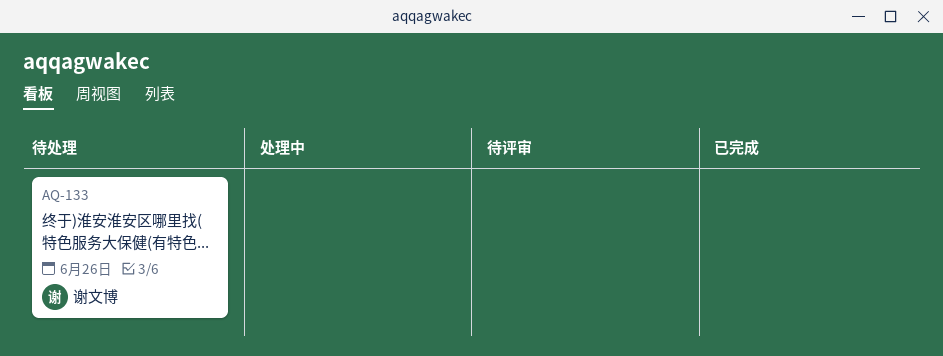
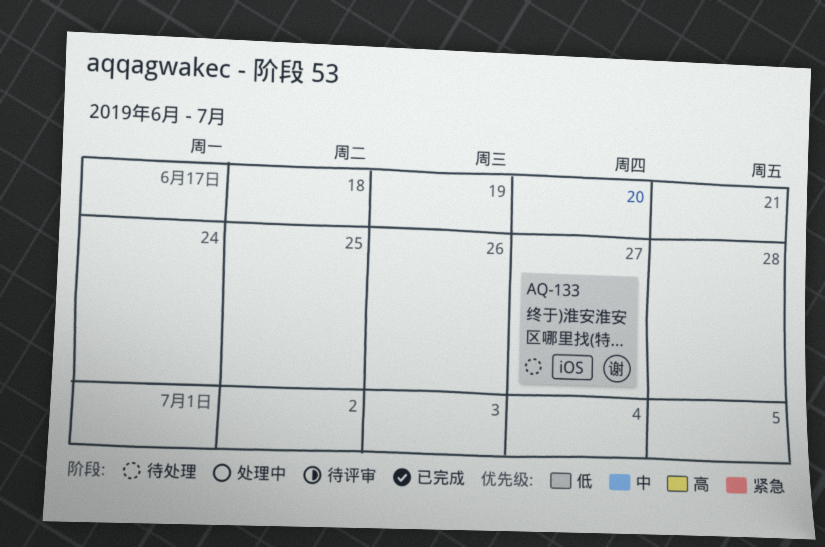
AQ-133, due: Jun 26 -> Jun 27

